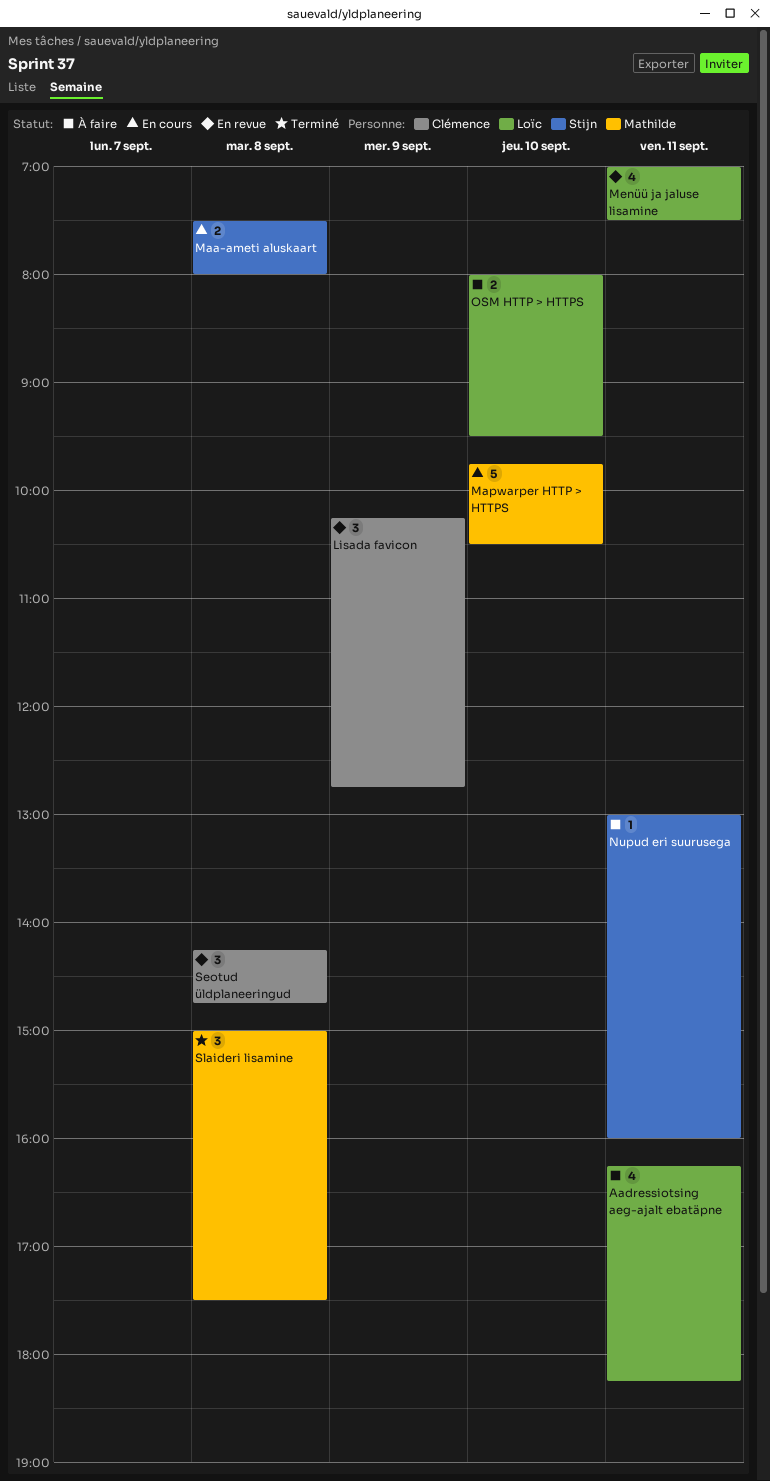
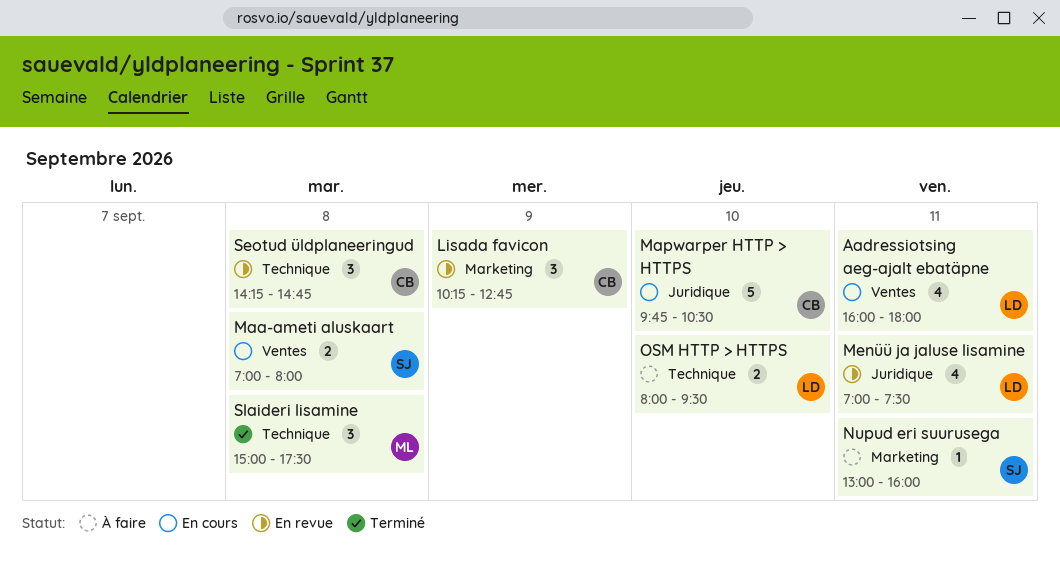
Aadressiotsing aeg-ajalt ebatäpne, status: À faire -> En cours
Aadressiotsing aeg-ajalt ebatäpne, begins: 16:15 -> 16:00
Aadressiotsing aeg-ajalt ebatäpne, ends: 18:15 -> 18:00
Maa-ameti aluskaart, begins: 07:30 -> 07:00
Mapwarper HTTP > HTTPS, owner: Mathilde -> Clémence

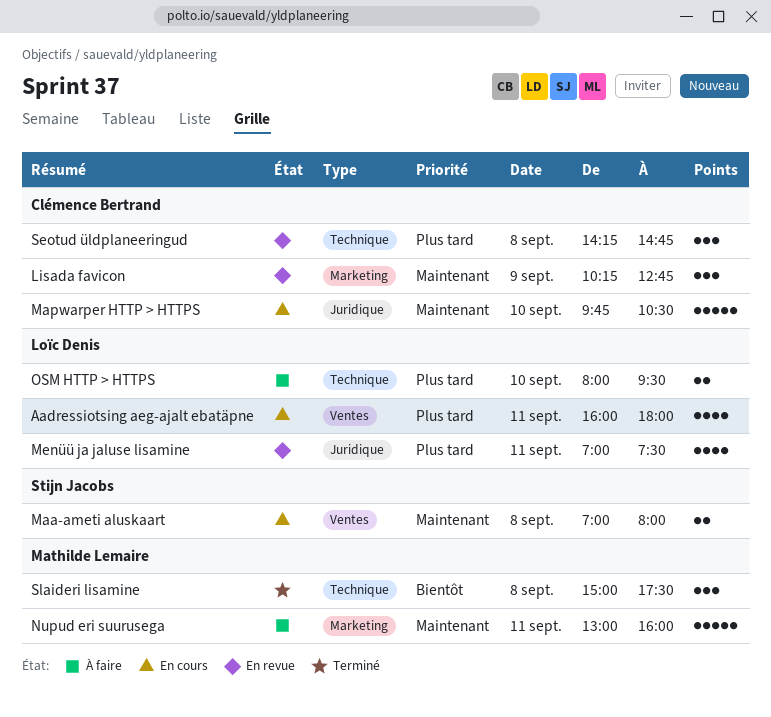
Nupud eri suurusega, owner: Stijn Jacobs -> Mathilde Lemaire
Nupud eri suurusega, estimate: 1 -> 5

